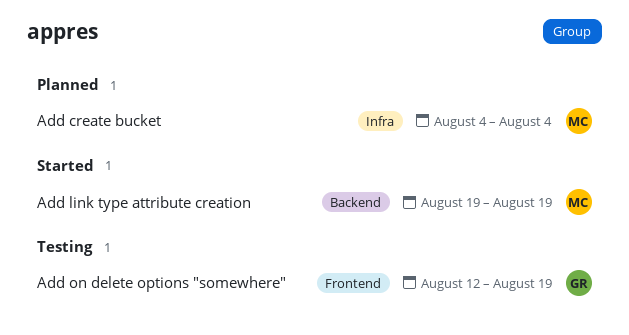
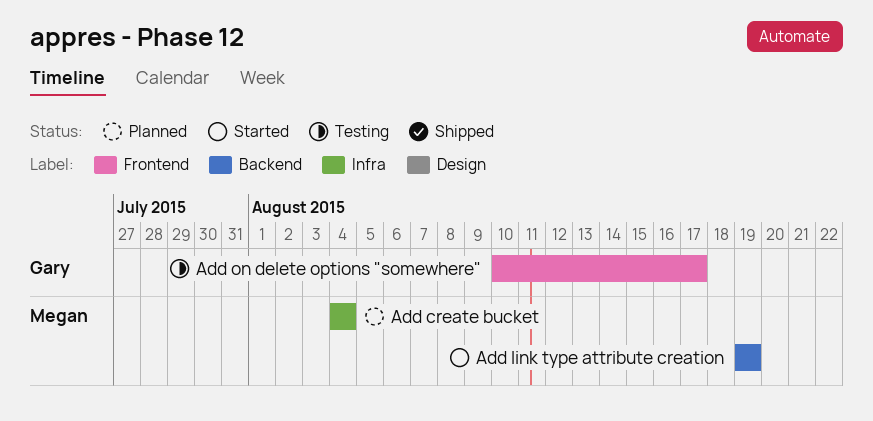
Add on delete options "somewhere", start: Aug 12 -> Aug 10
Add on delete options "somewhere", due: Aug 19 -> Aug 17

